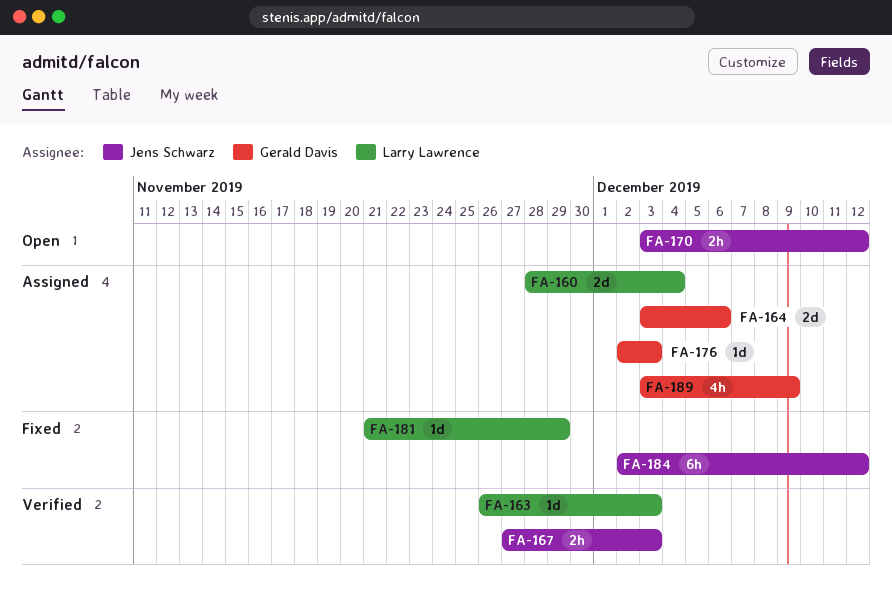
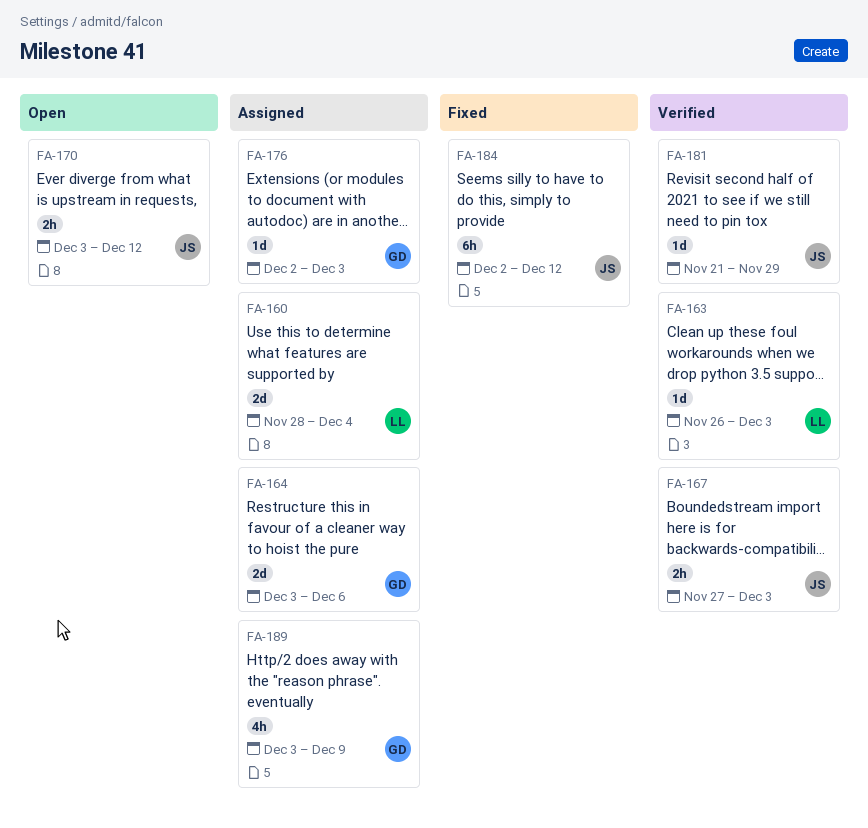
FA-181, status: Fixed -> Verified
FA-181, owner: Larry Lawrence -> Jens Schwarz

